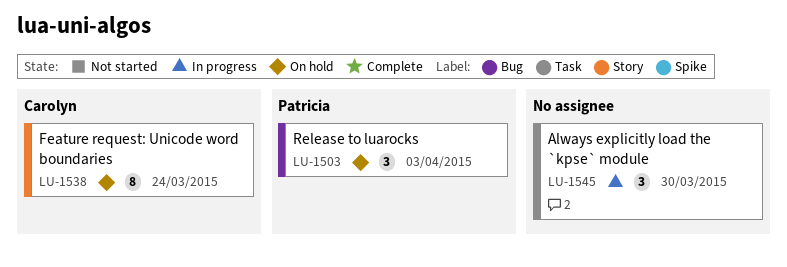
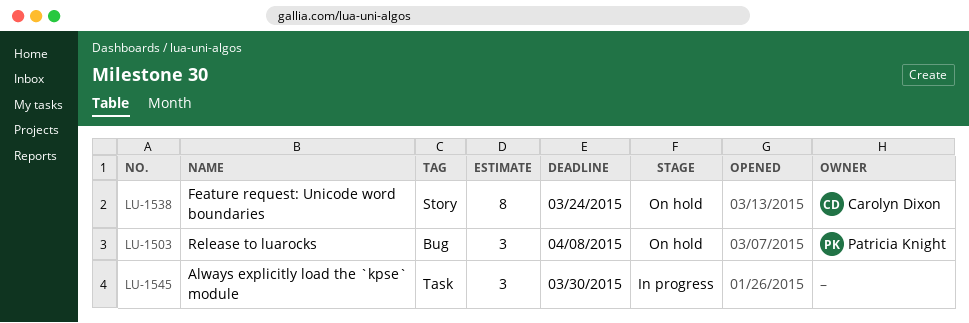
LU-1503, due: Apr 3 -> Apr 8

